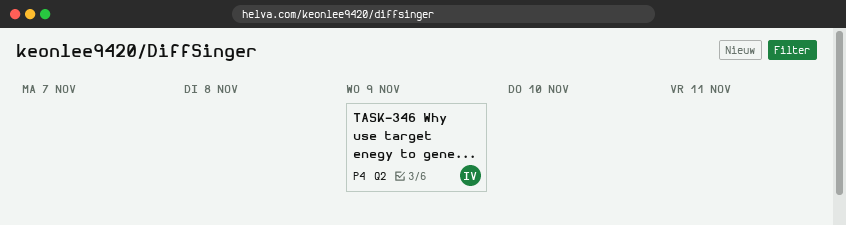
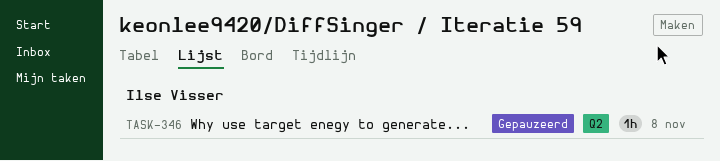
TASK-346, due: Nov 9 -> Nov 8

